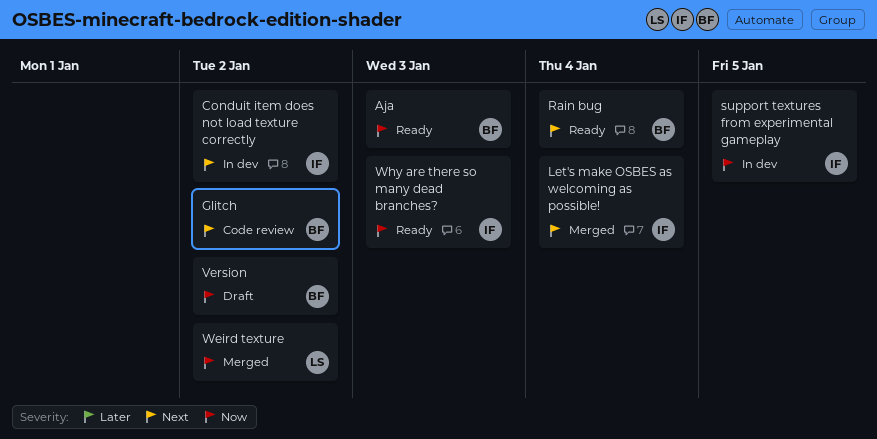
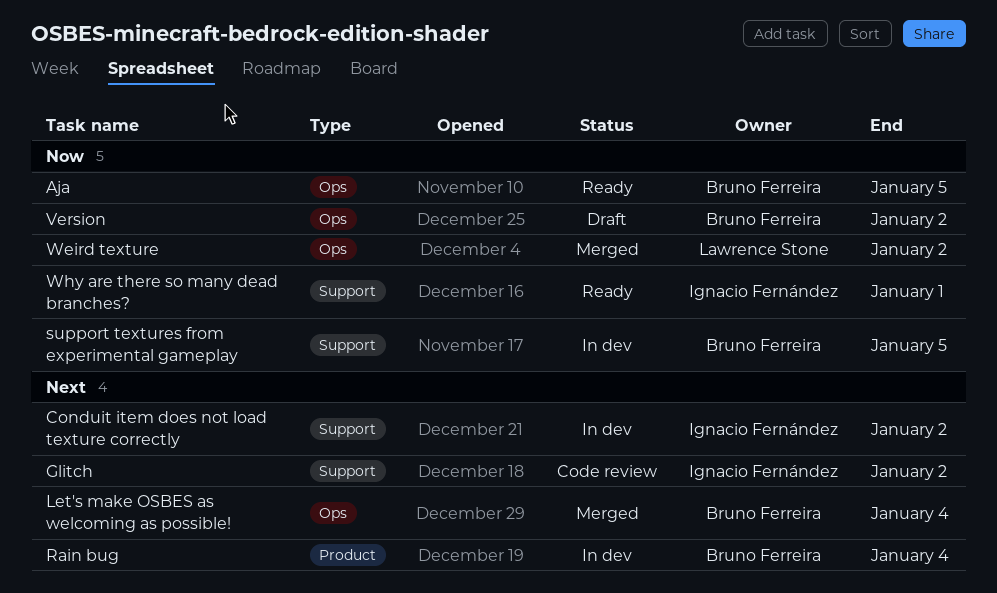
Aja, due: Jan 3 -> Jan 5
Glitch, owner: Bruno Ferreira -> Ignacio Fernández
Let's make OSBES as welcoming as possible!, owner: Ignacio Fernández -> Bruno Ferreira
Rain bug, status: Ready -> In dev
support textures from experimental gameplay, owner: Ignacio Fernández -> Bruno Ferreira
Why are there so many dead branches?, due: Jan 3 -> Jan 1

